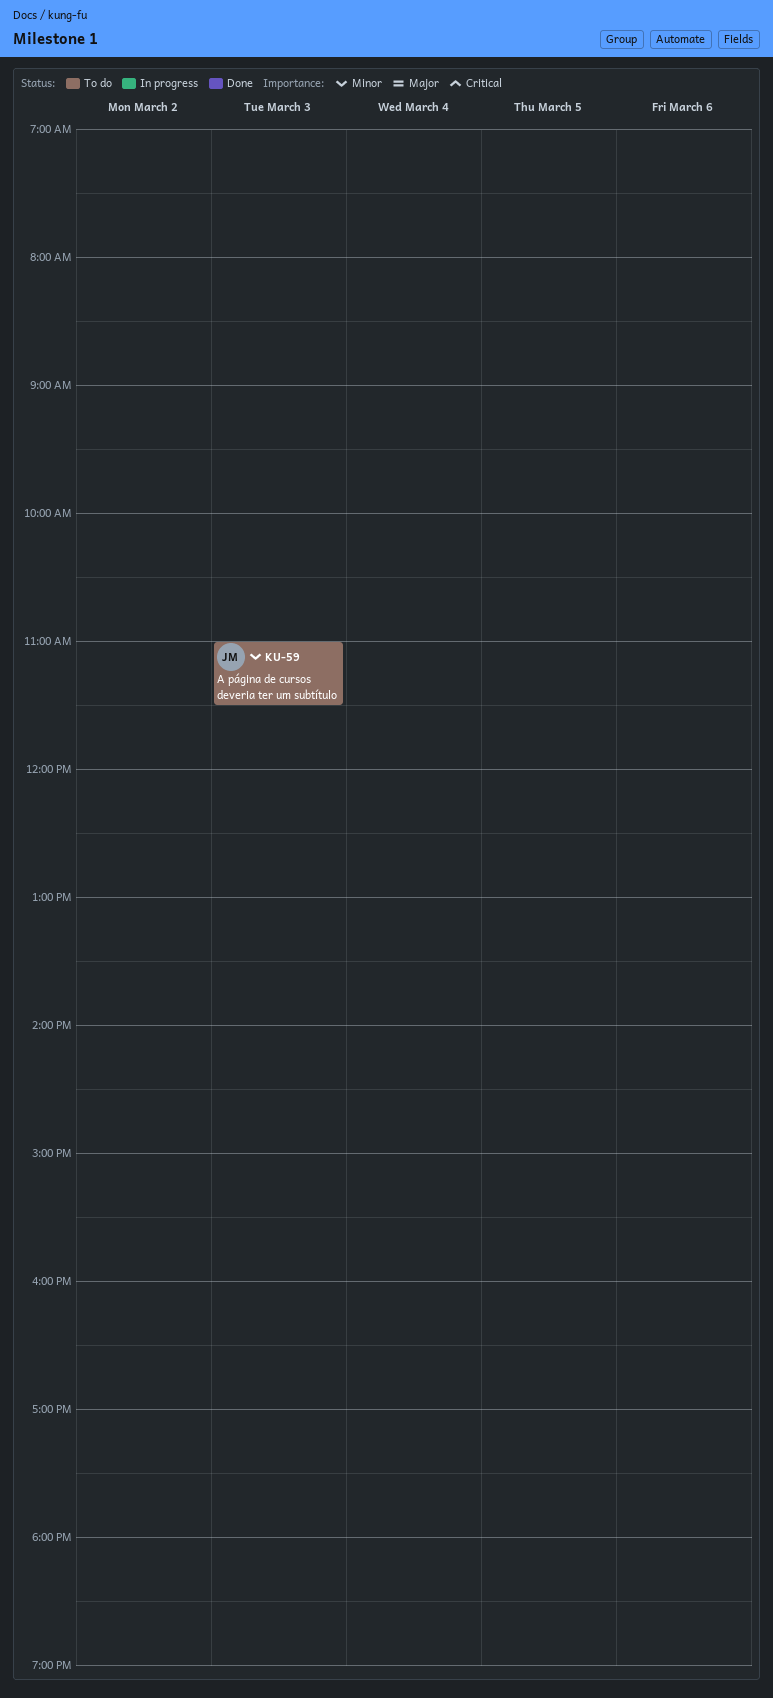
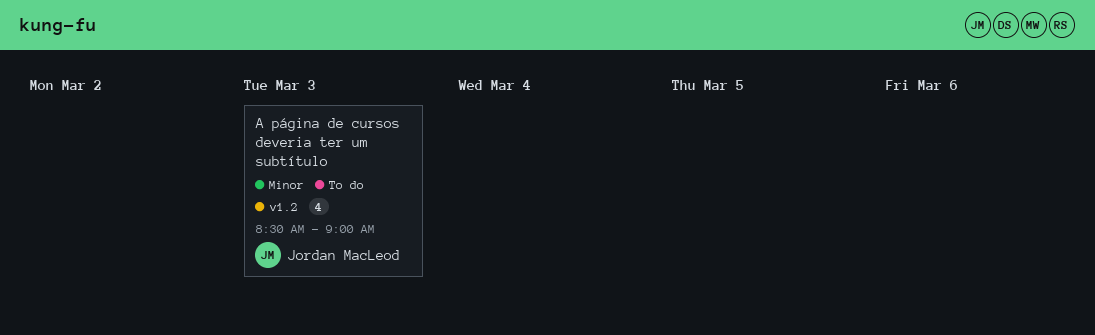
A página de cursos deveria ter um subtítulo, begins: 11:00 -> 08:30
A página de cursos deveria ter um subtítulo, ends: 11:30 -> 09:00

